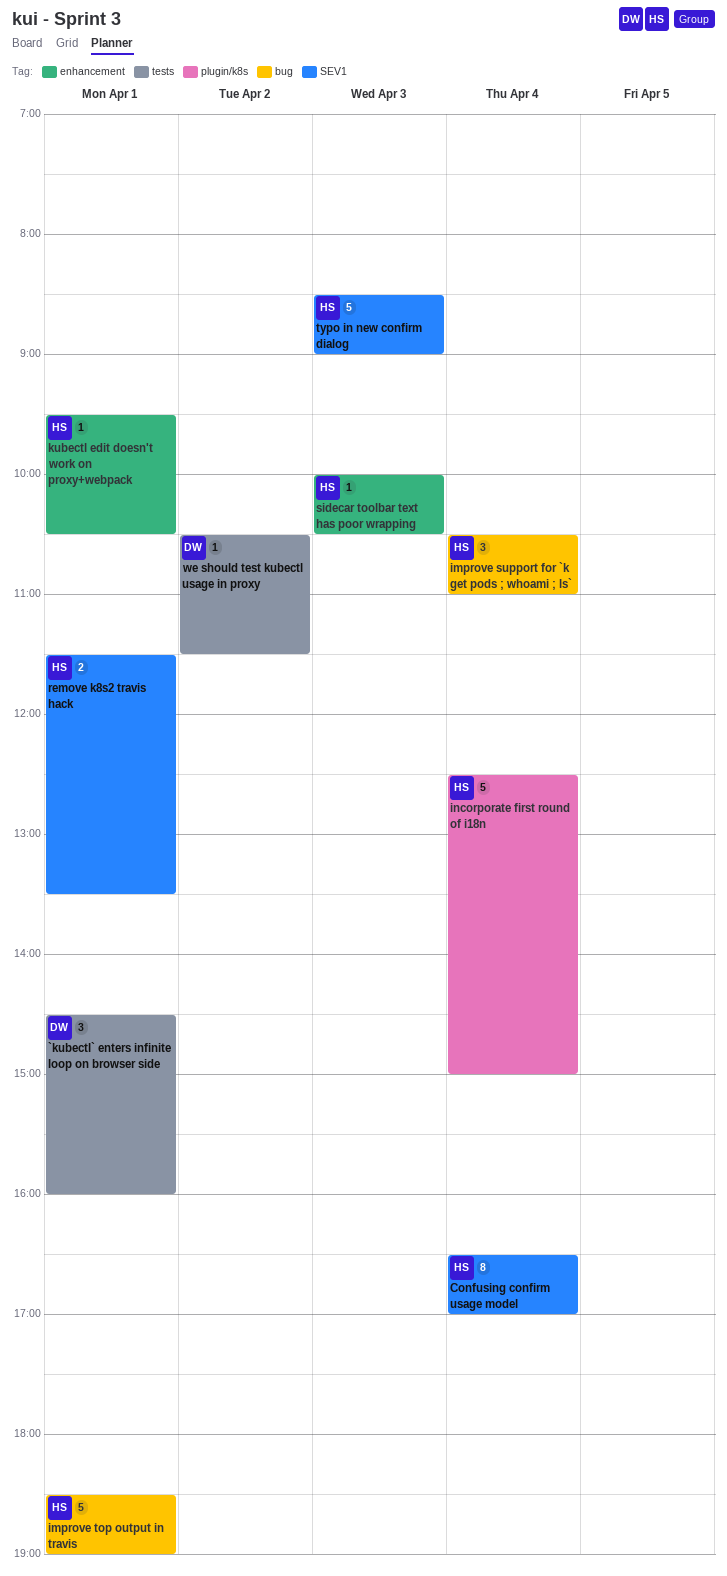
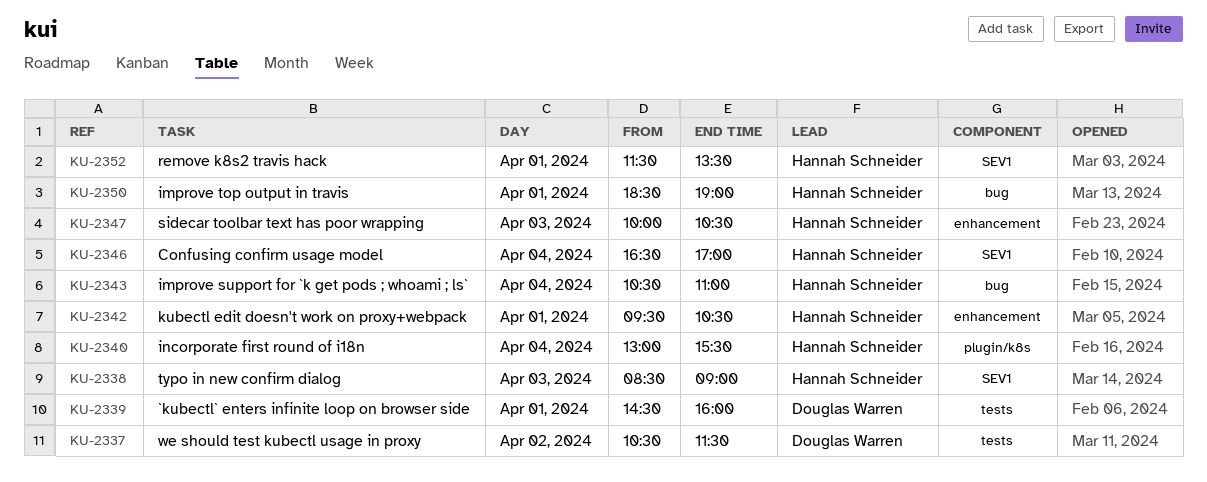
incorporate first round of i18n, begins: 12:30 -> 13:00
incorporate first round of i18n, ends: 15:00 -> 15:30

